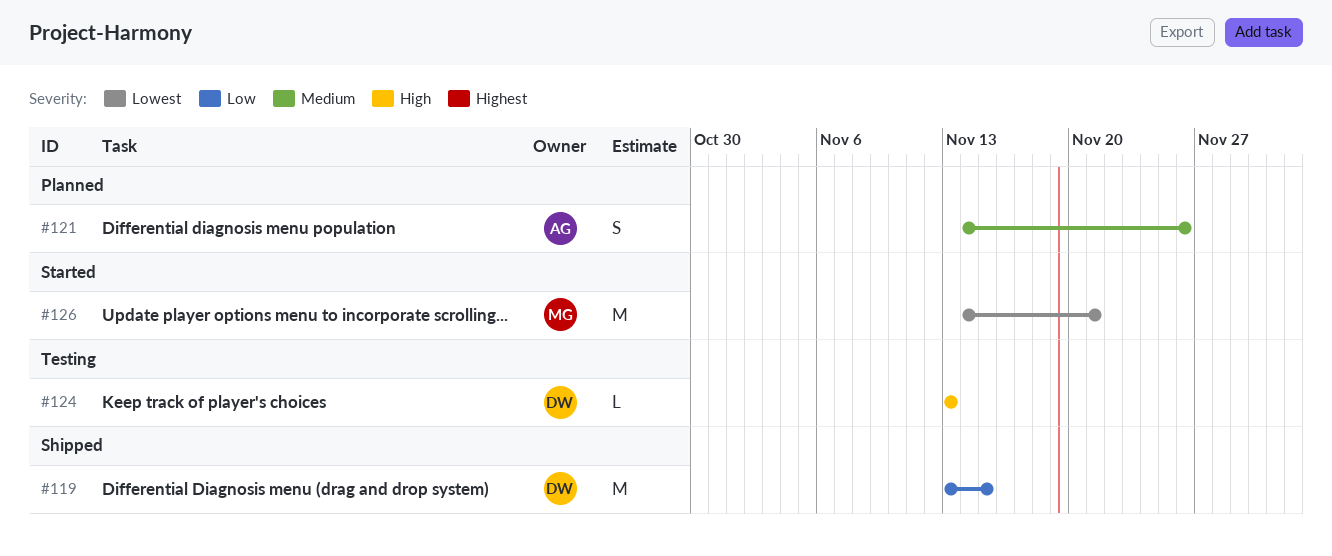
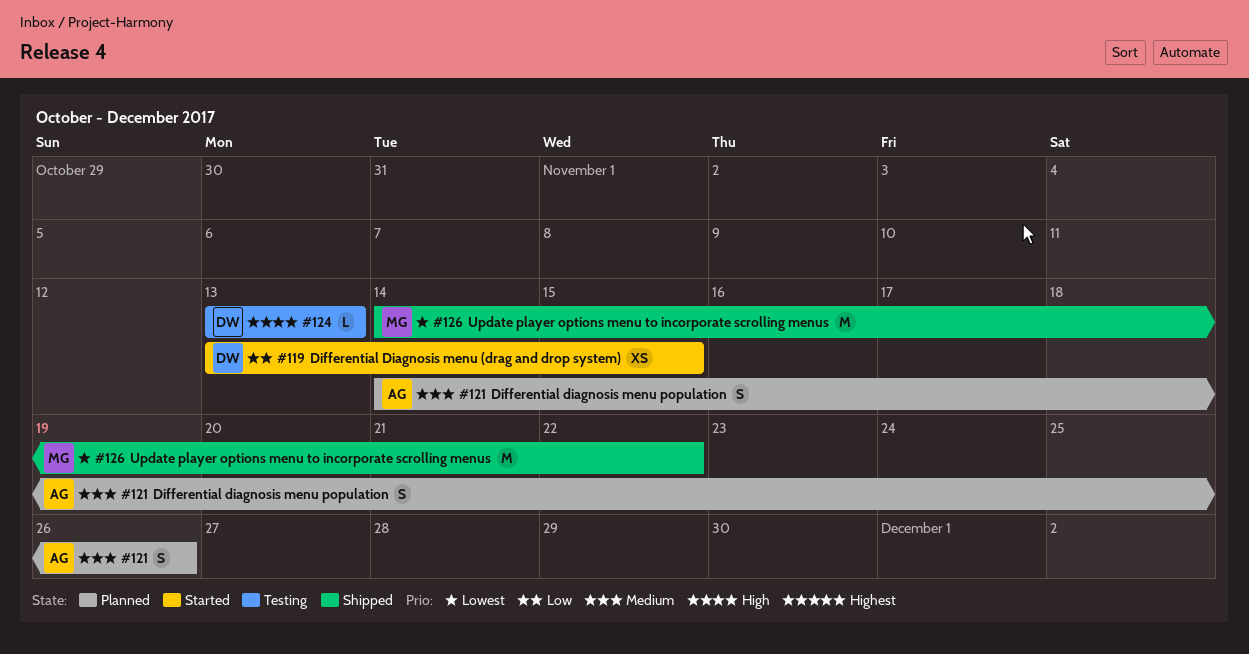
#119, status: Shipped -> Started
#119, estimate: M -> XS
#126, status: Started -> Shipped
#126, due: Nov 21 -> Nov 22

